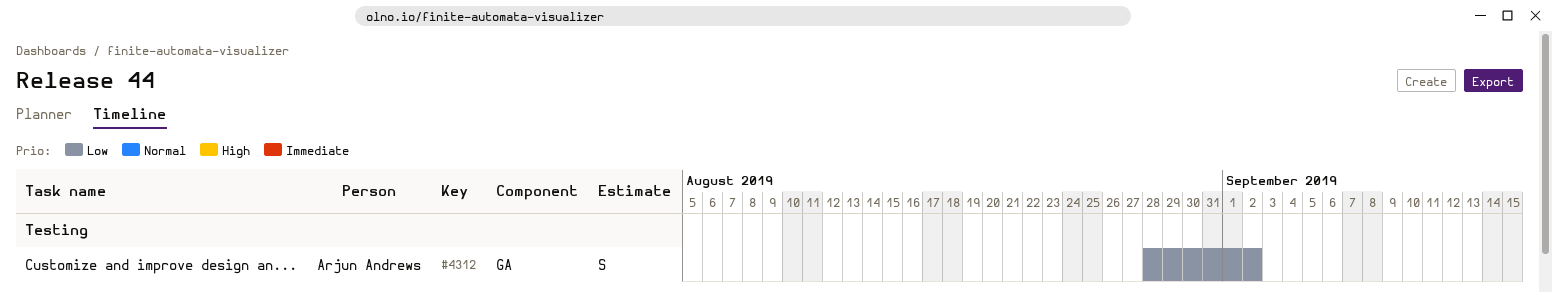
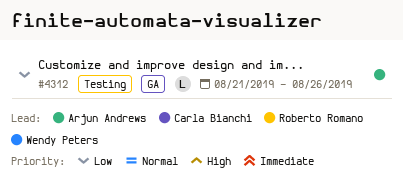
#4312, estimate: S -> L
#4312, start: Aug 28 -> Aug 21
#4312, due: Sep 2 -> Aug 26

